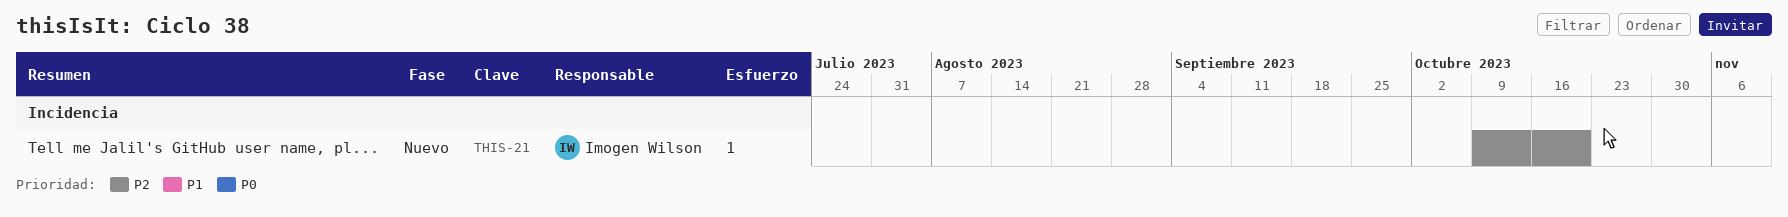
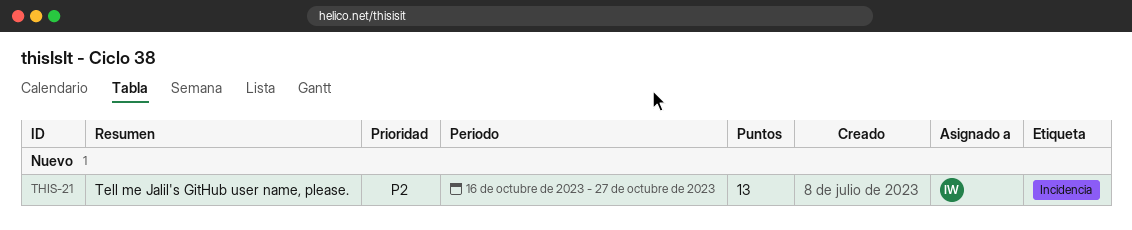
THIS-21, estimate: 1 -> 13
THIS-21, start: Oct 9 -> Oct 16
THIS-21, due: Oct 20 -> Oct 27

